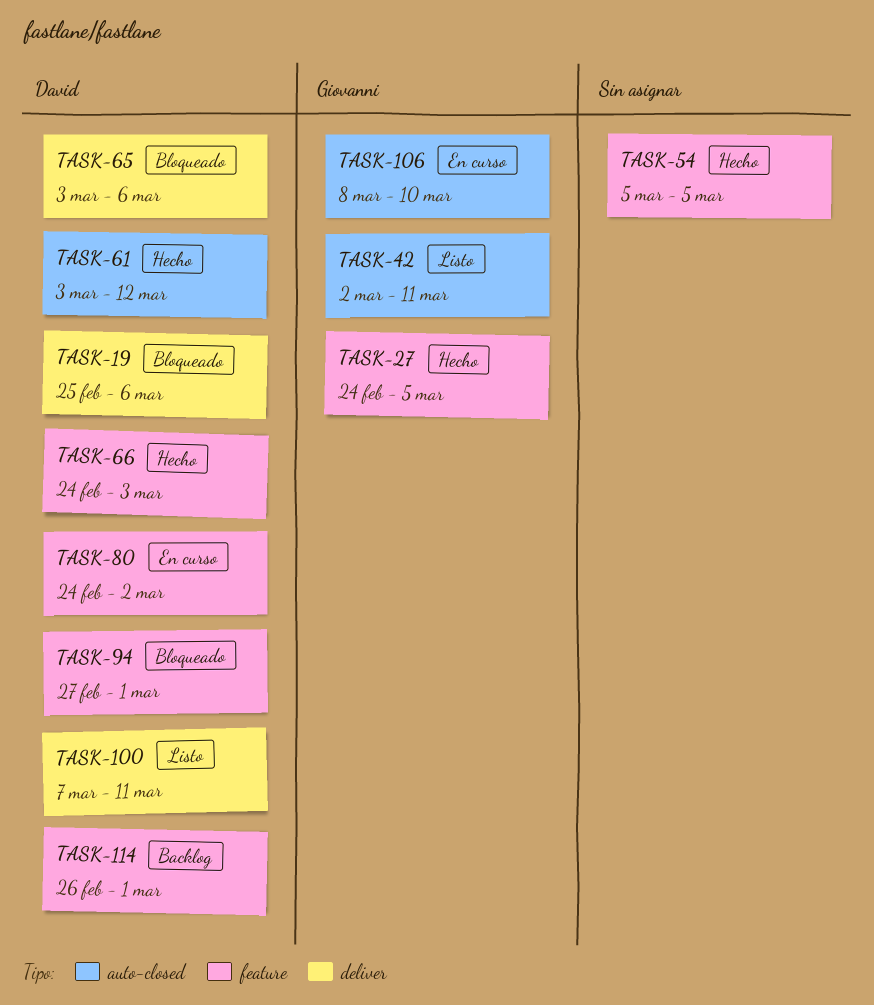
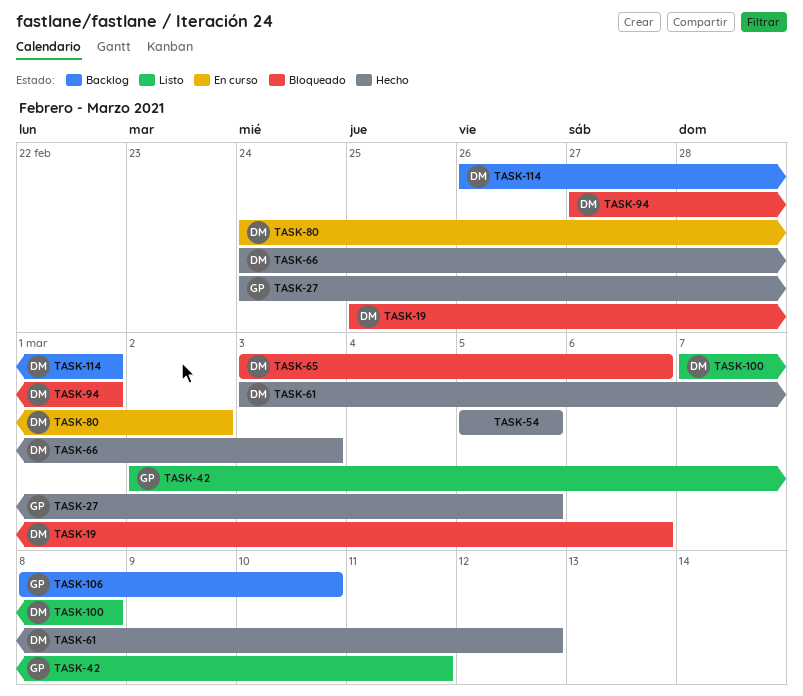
TASK-100, due: Mar 11 -> Mar 8
TASK-106, status: En curso -> Backlog

